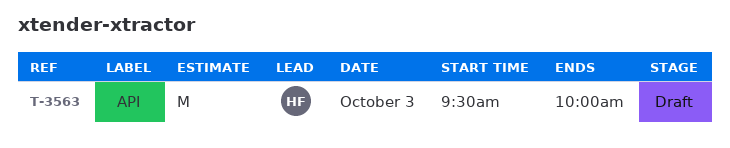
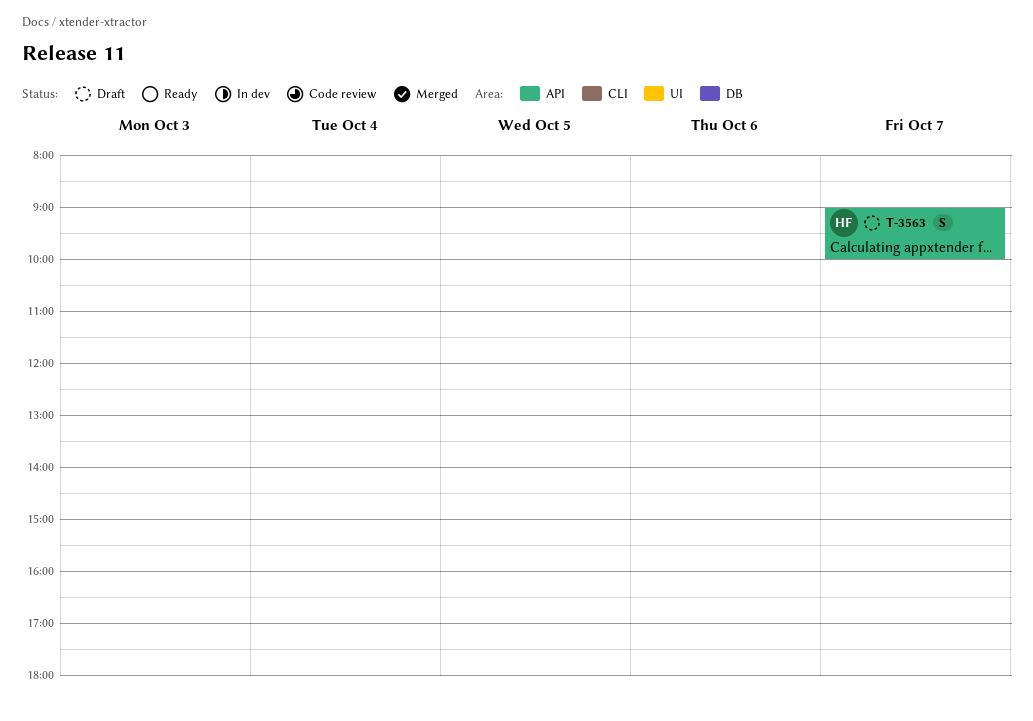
T-3563, estimate: M -> S
T-3563, day: Oct 3 -> Oct 7
T-3563, begins: 09:30 -> 09:00

